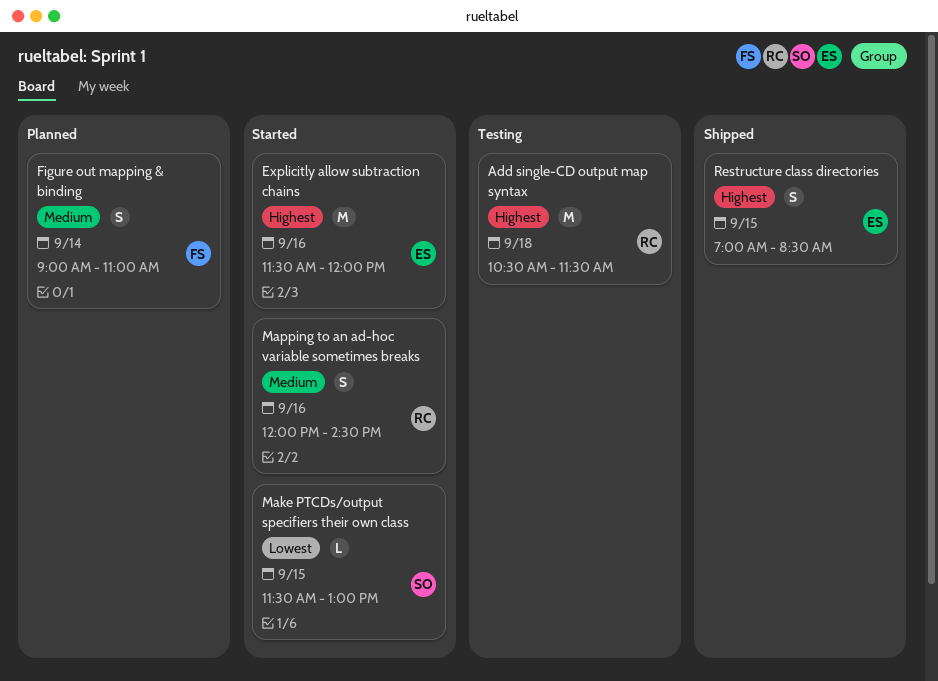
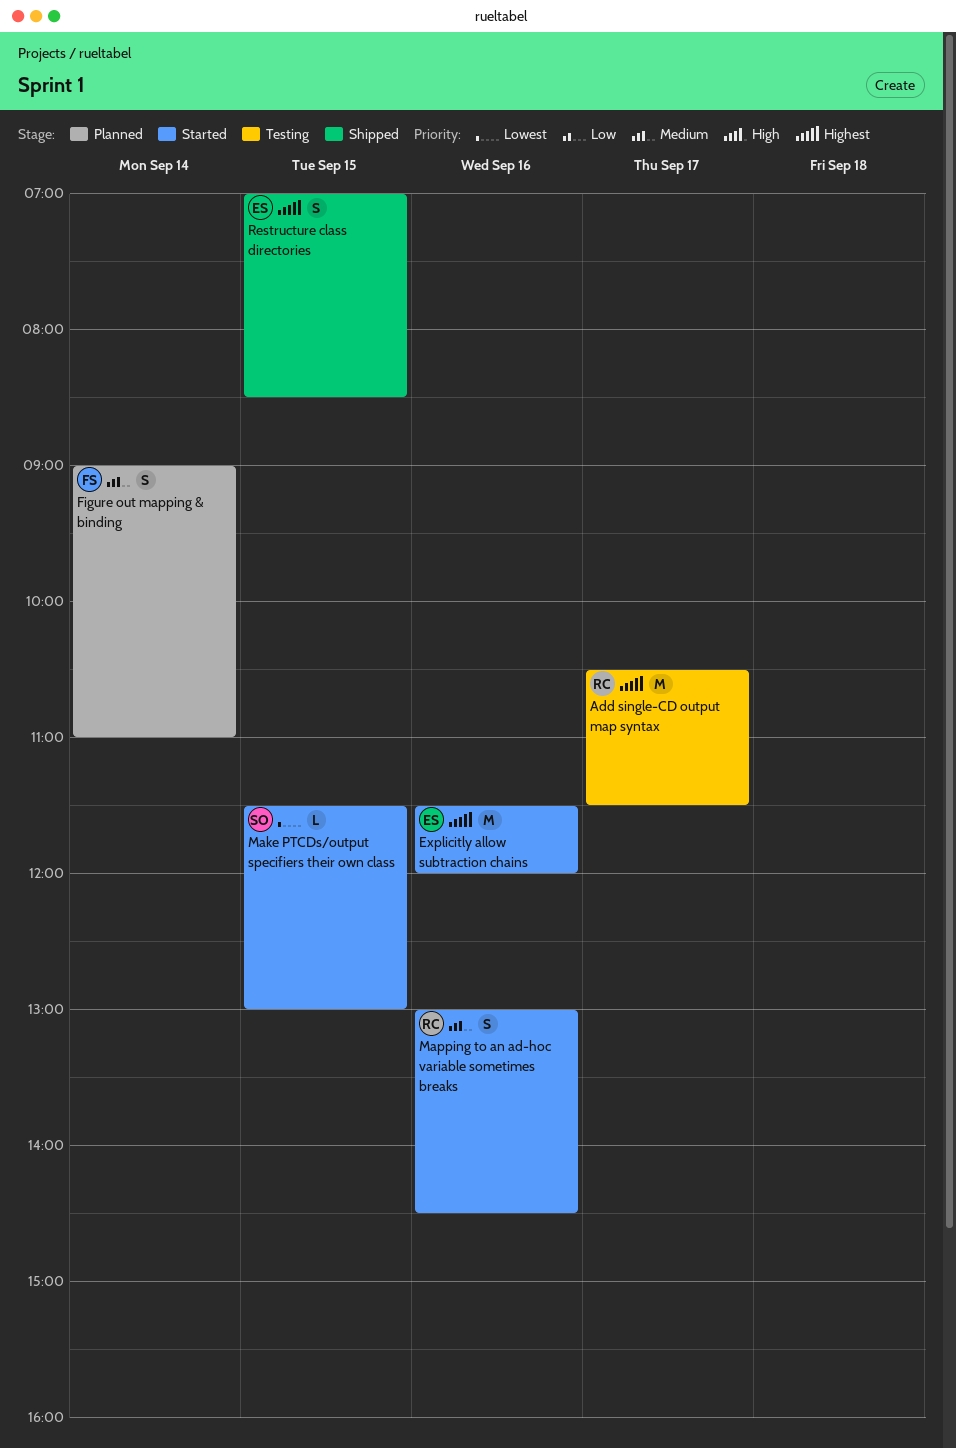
Add single-CD output map syntax, day: Sep 18 -> Sep 17
Mapping to an ad-hoc variable sometimes breaks, begins: 12:00 -> 13:00

